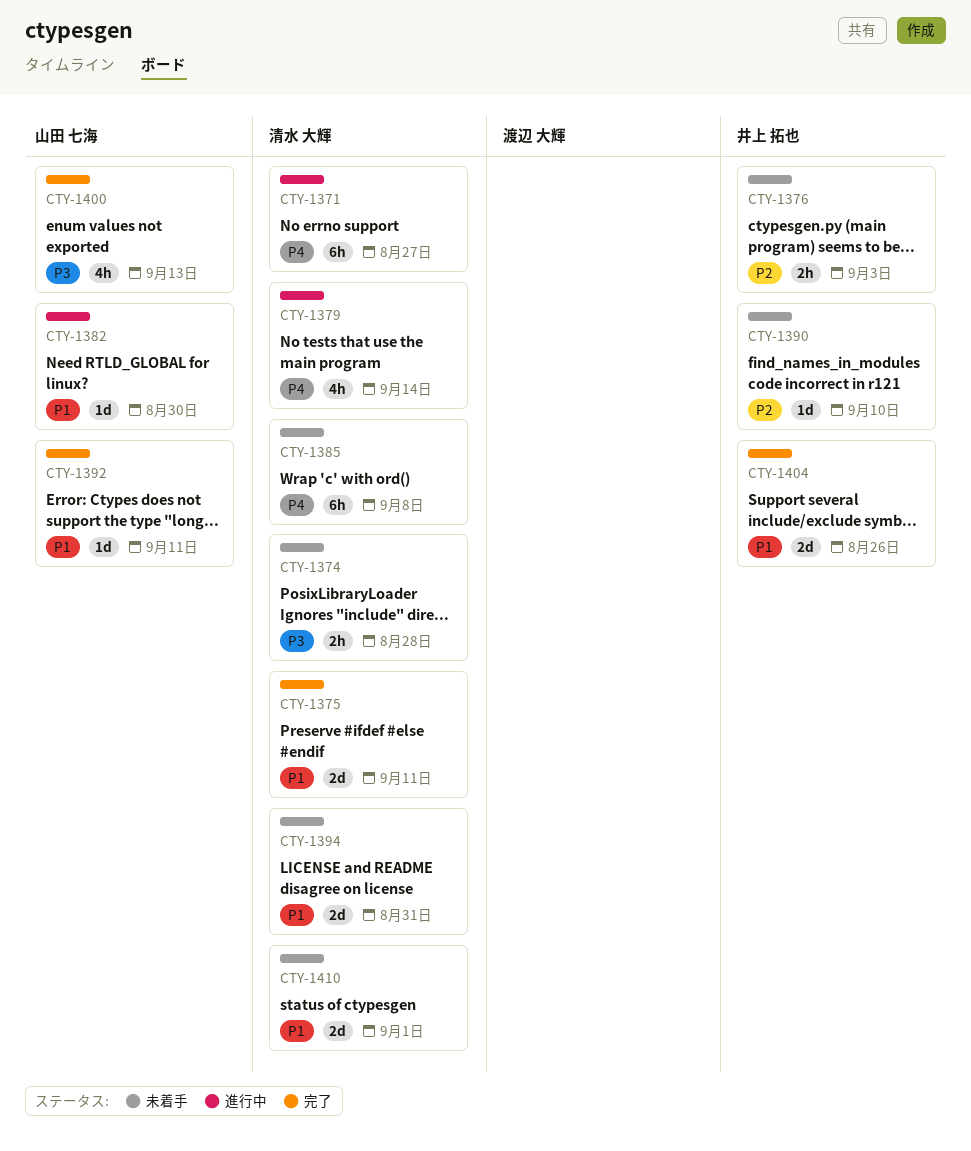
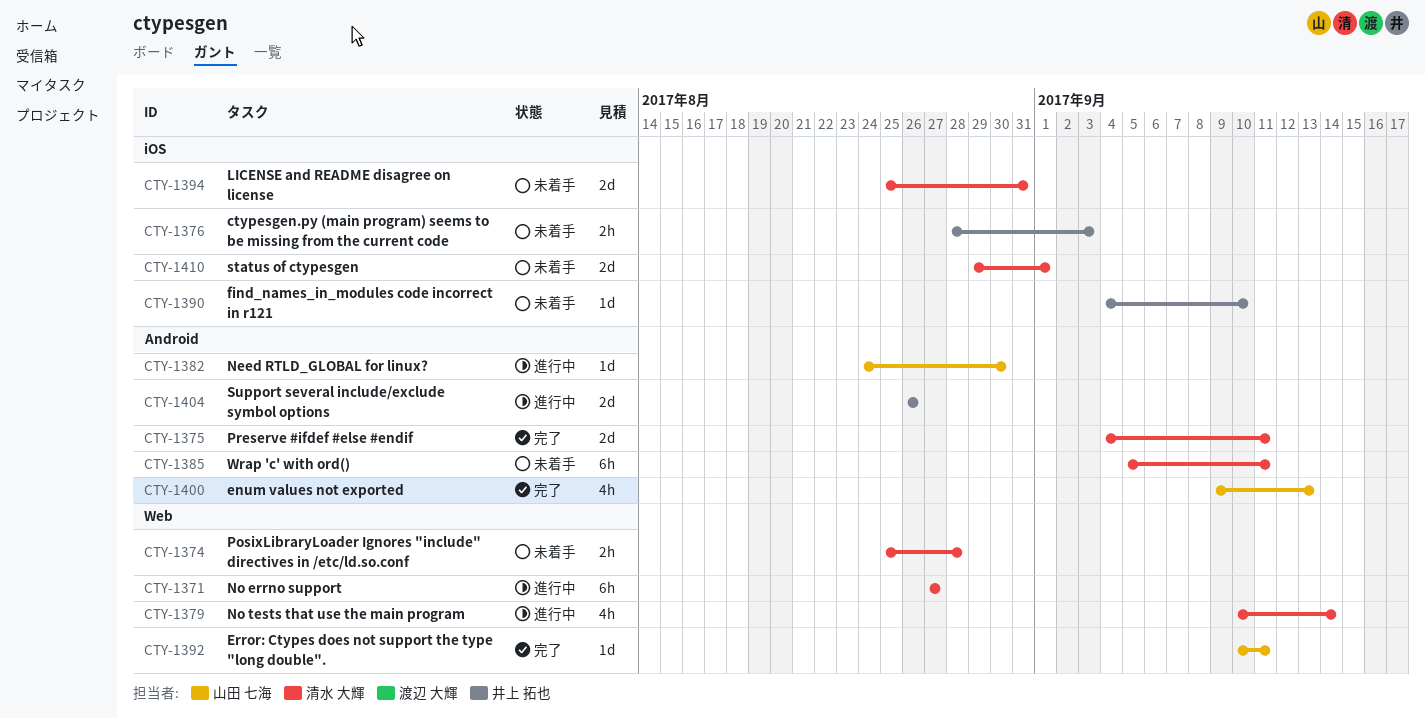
CTY-1385, due: Sep 8 -> Sep 11
CTY-1404, status: 完了 -> 進行中

